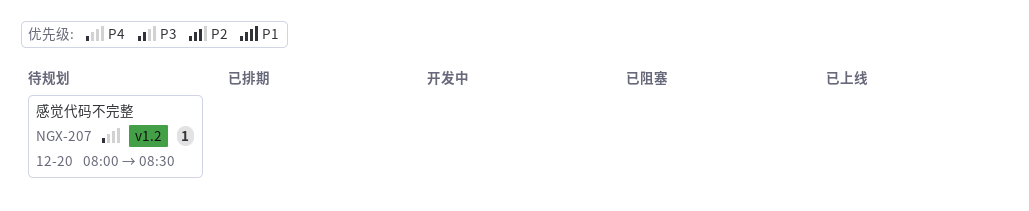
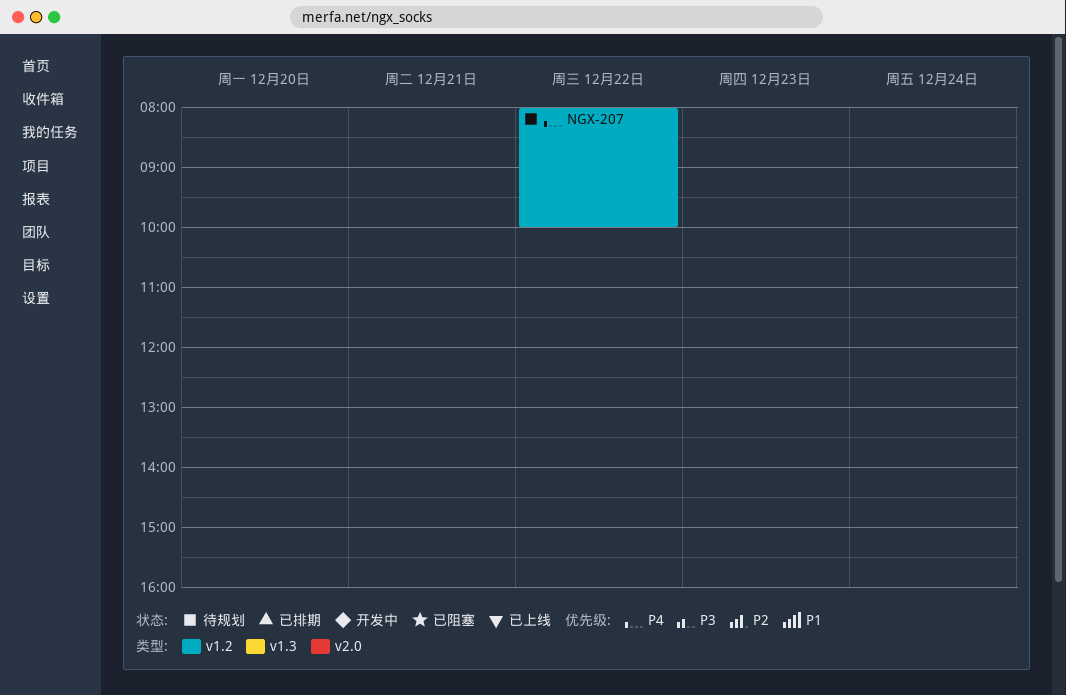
NGX-207, day: Dec 20 -> Dec 22
NGX-207, ends: 08:30 -> 10:00

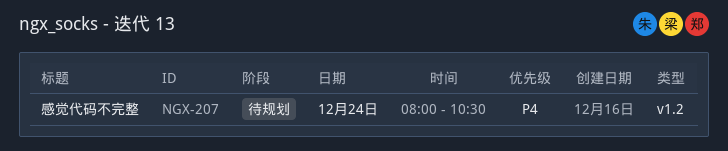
NGX-207, day: Dec 22 -> Dec 24
NGX-207, ends: 10:00 -> 10:30

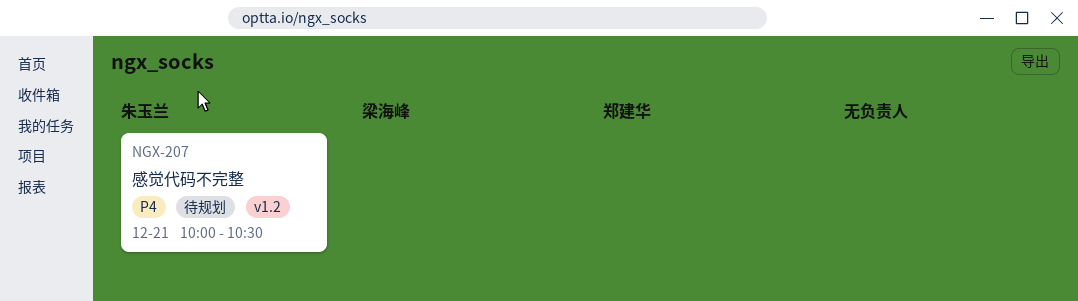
NGX-207, day: Dec 24 -> Dec 21
NGX-207, begins: 08:00 -> 10:00

